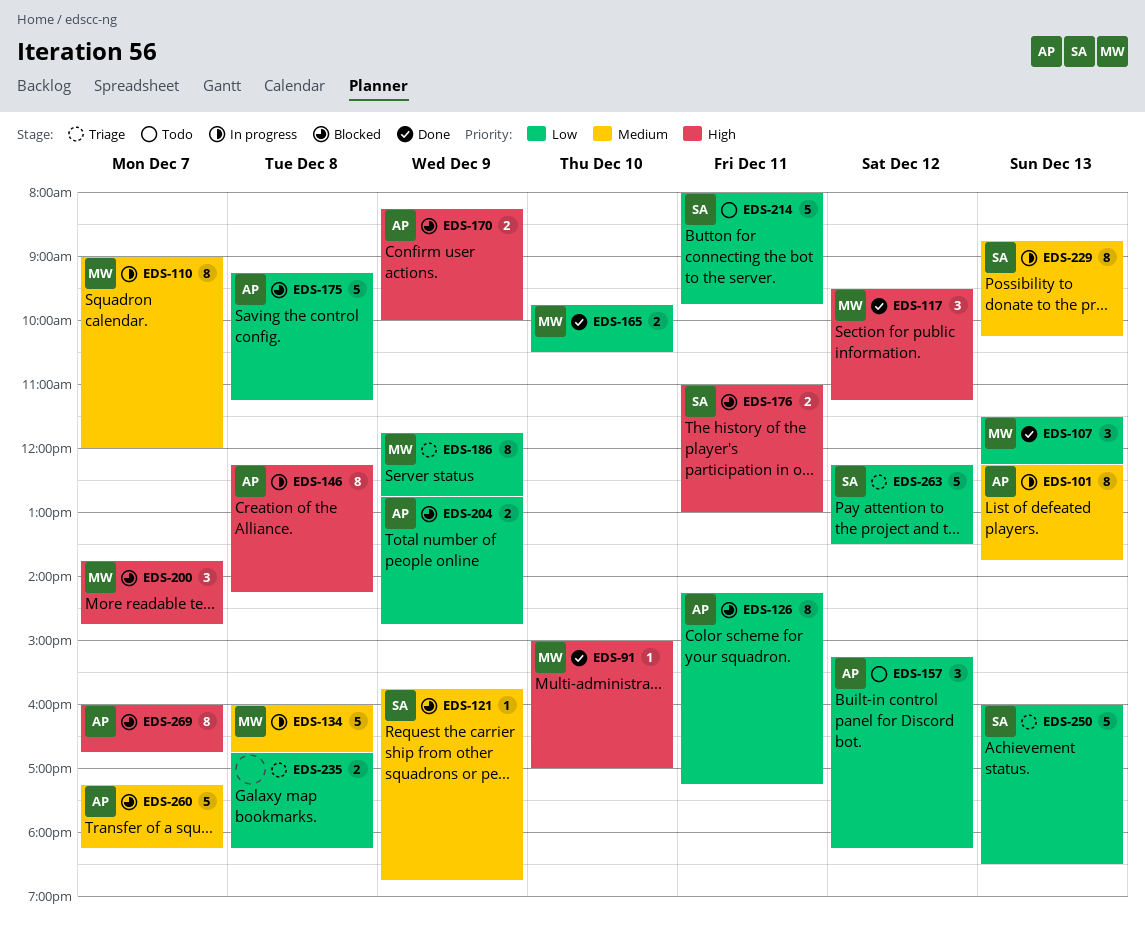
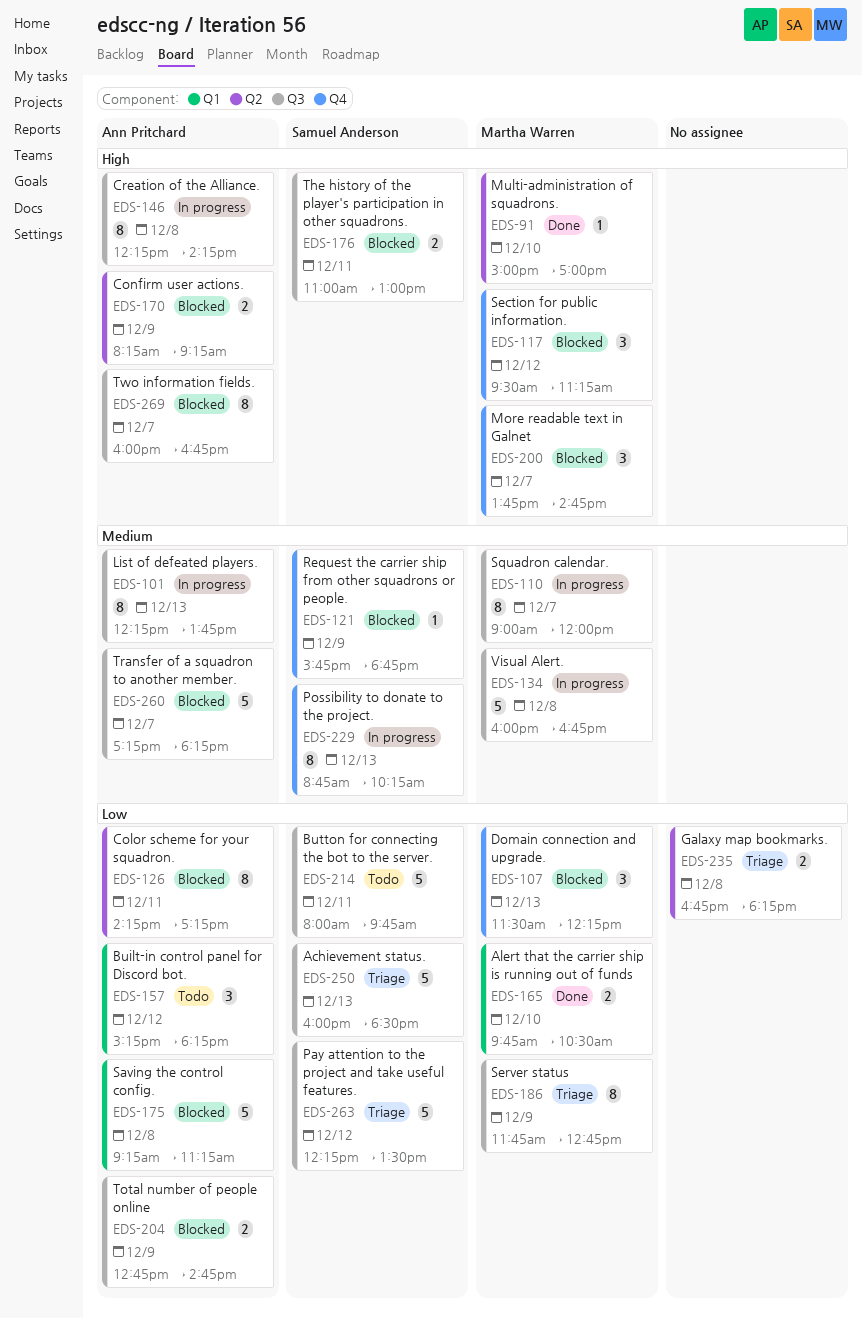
EDS-107, status: Done -> Blocked
EDS-117, status: Done -> Blocked
EDS-170, ends: 10:00 -> 09:15

